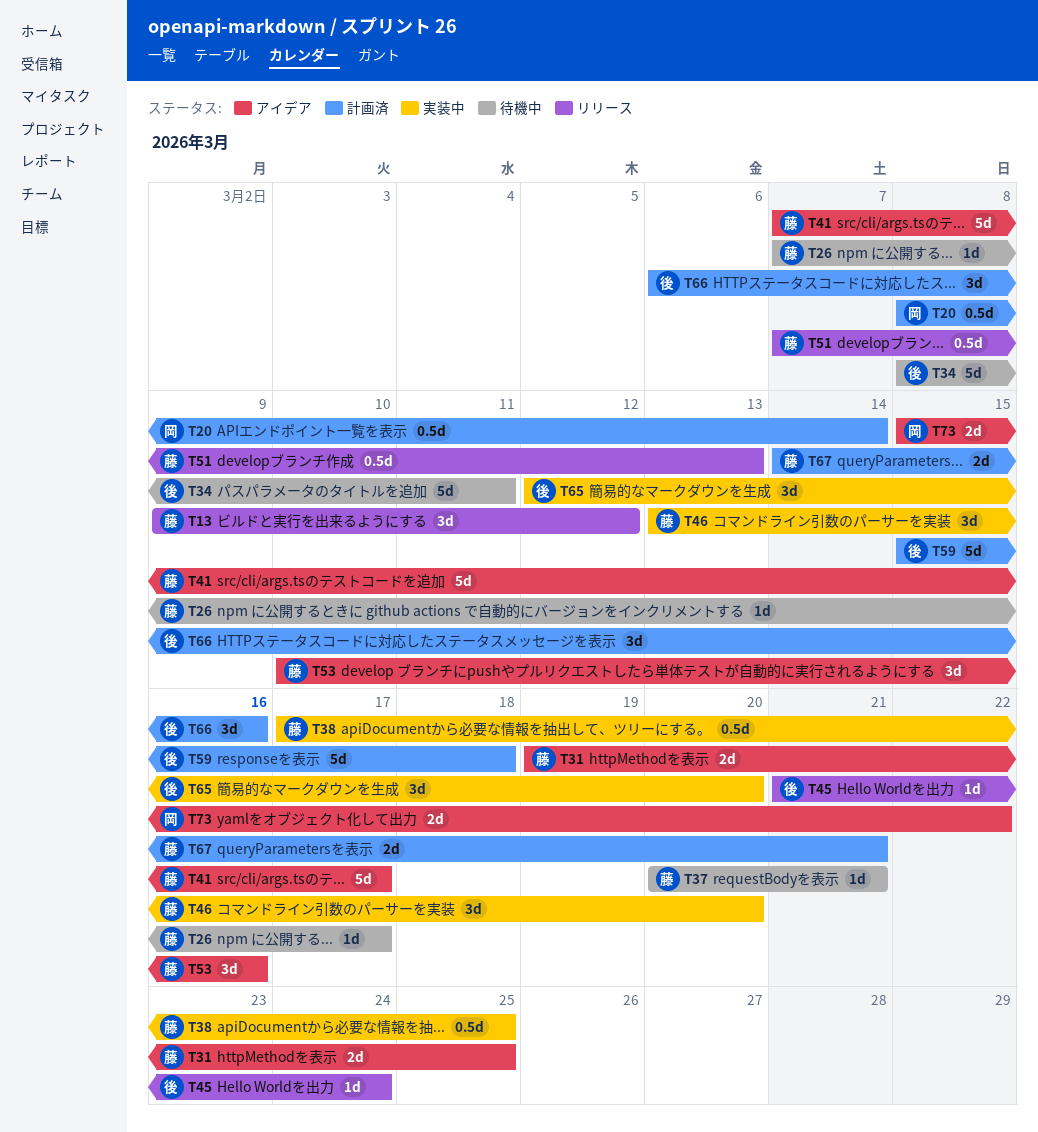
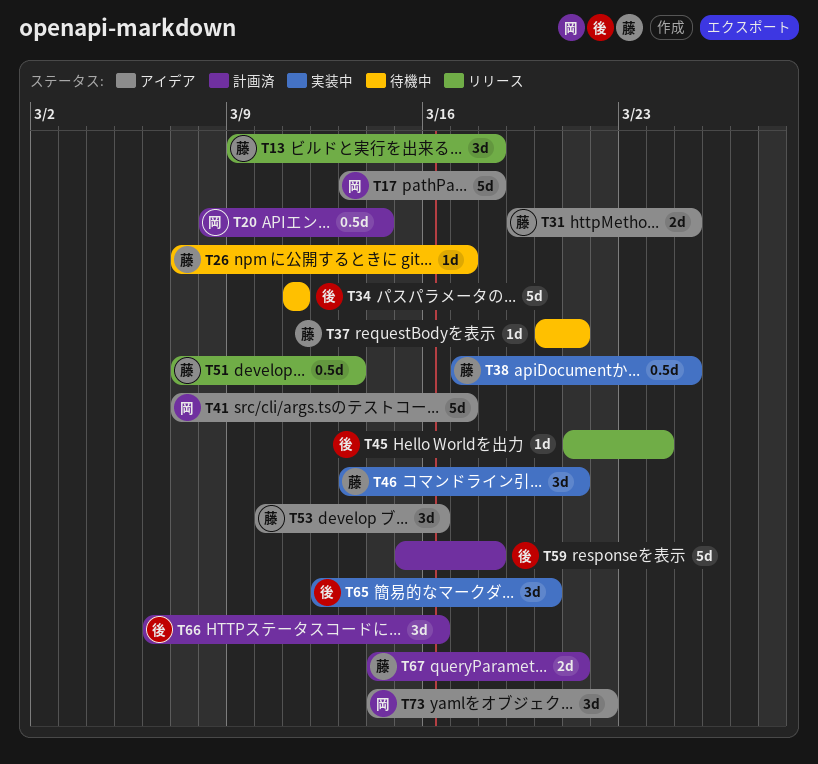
T13, due: Mar 12 -> Mar 18
T17: none -> present
T34, start: Mar 8 -> Mar 11
T41, owner: 藤 -> 岡
T46, due: Mar 20 -> Mar 21
T73, estimate: 2d -> 3d
T73, start: Mar 15 -> Mar 14

